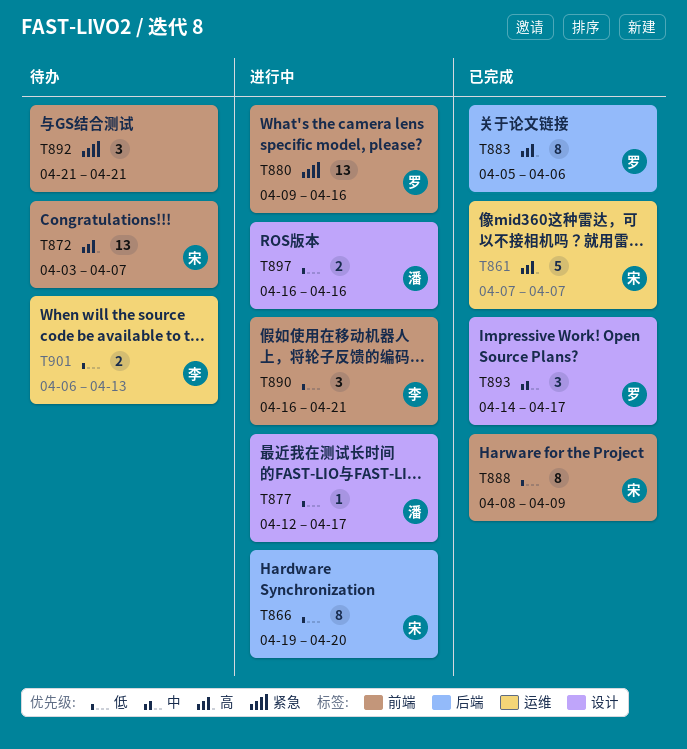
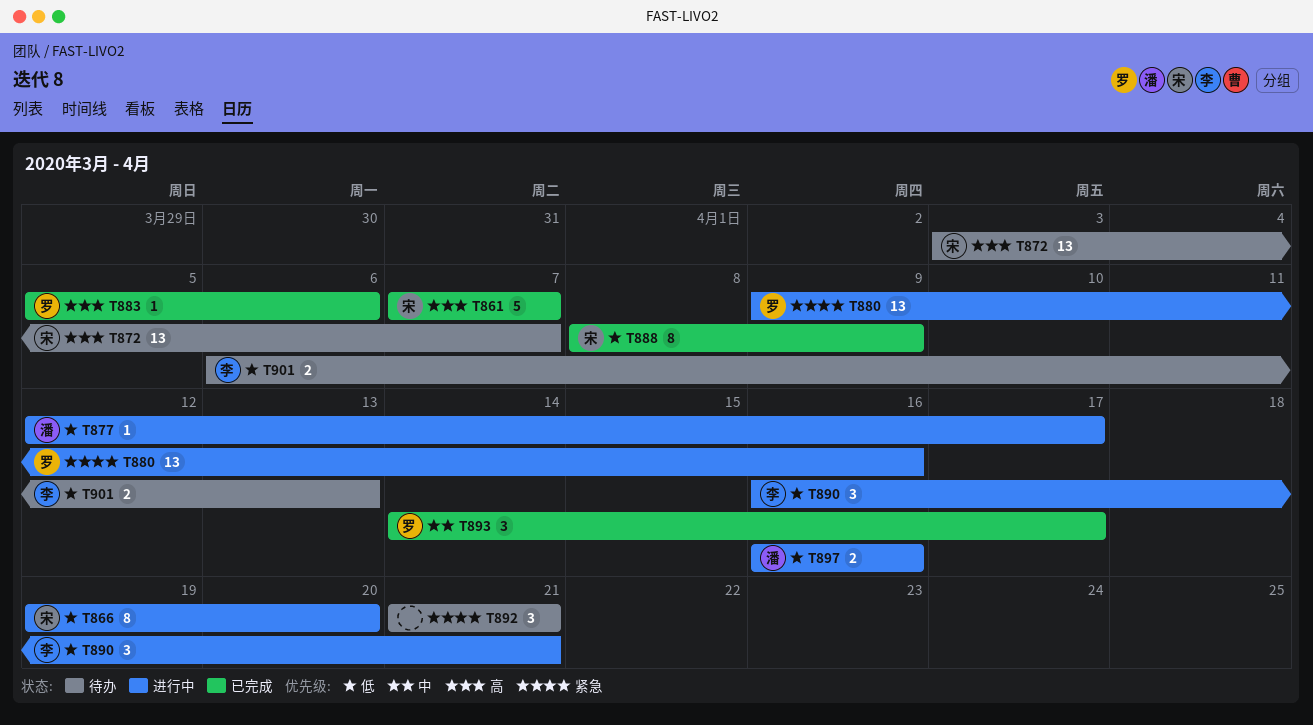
T883, estimate: 8 -> 1

